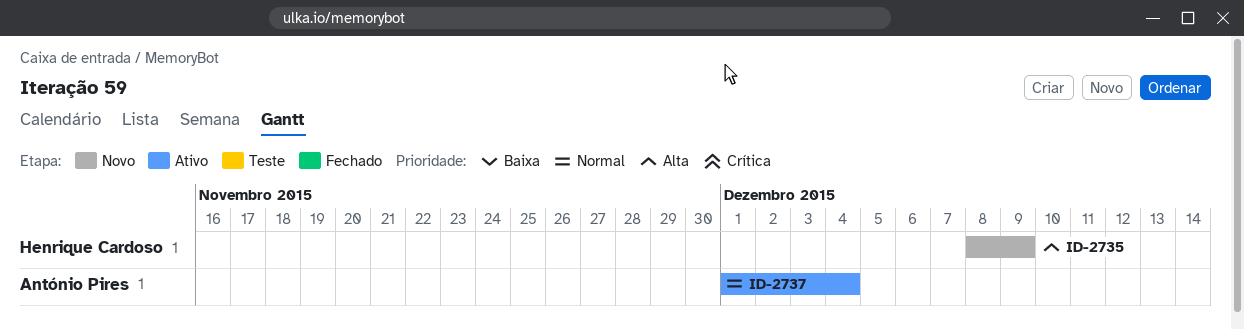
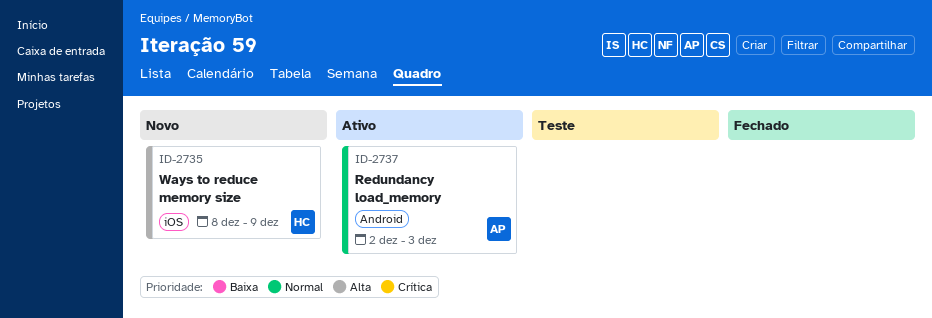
ID-2737, start: Dec 1 -> Dec 2
ID-2737, due: Dec 4 -> Dec 3

